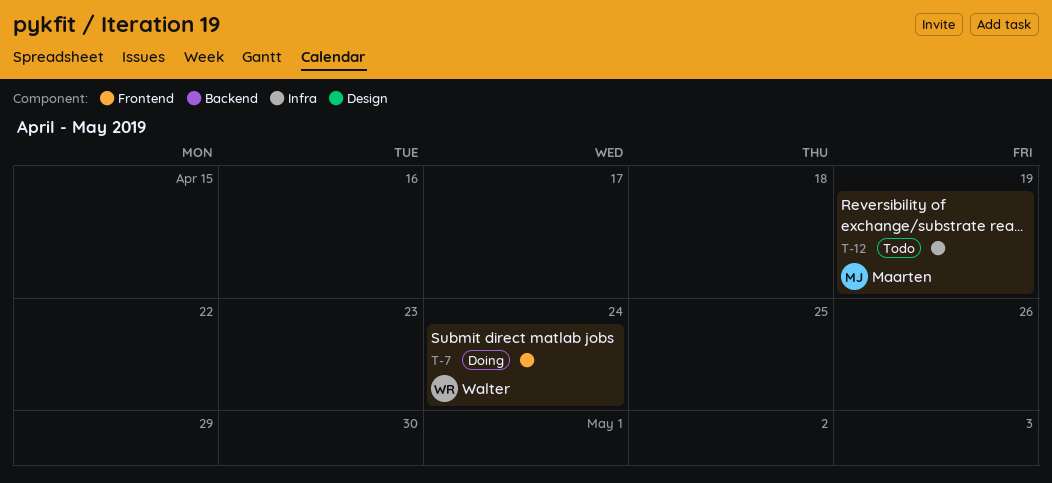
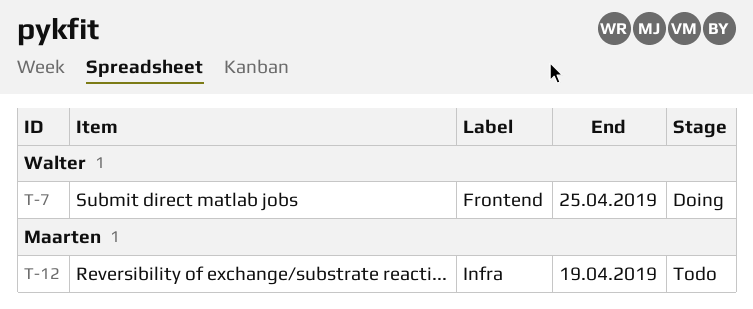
T-7, due: Apr 24 -> Apr 25

